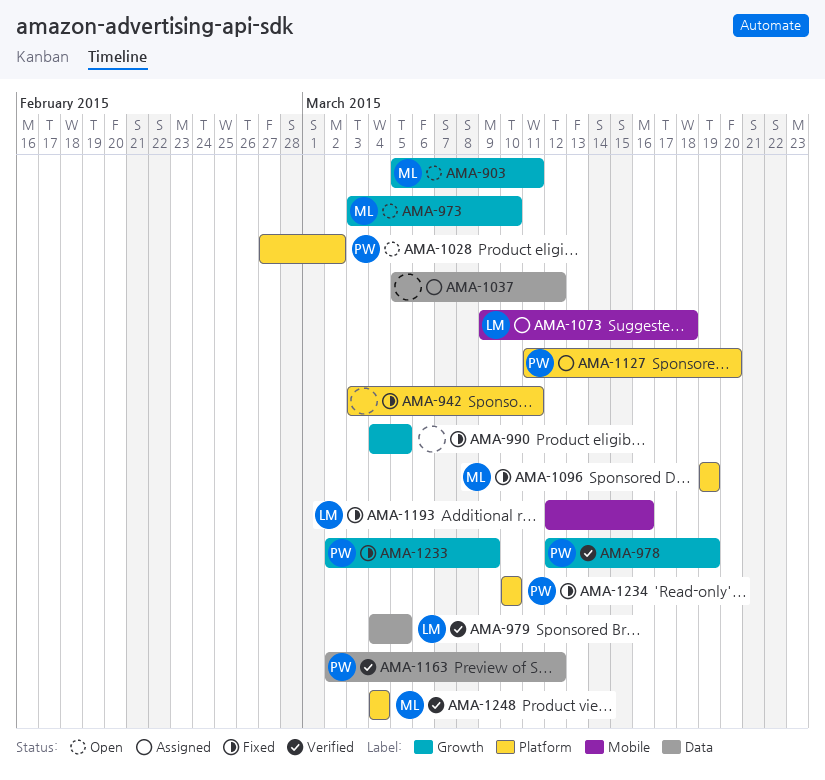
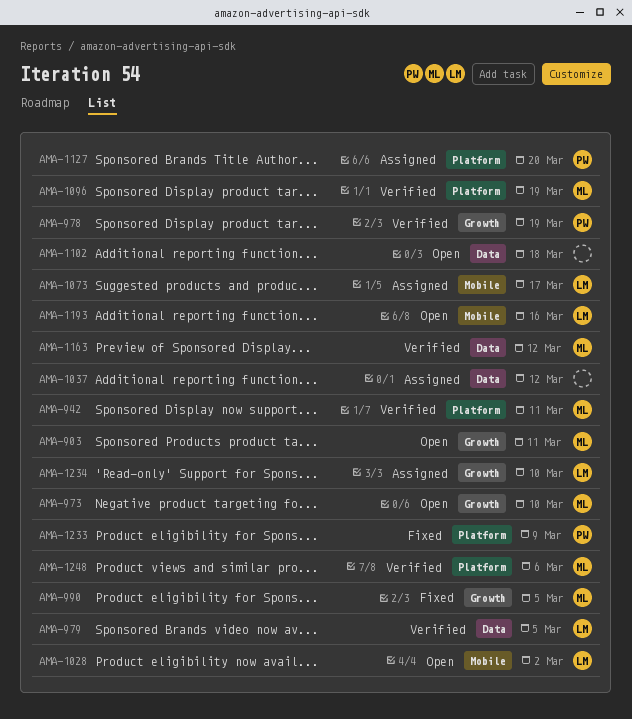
AMA-942, status: Fixed -> Verified
AMA-942, owner: none -> ML
AMA-990, owner: none -> ML
AMA-1028, owner: PW -> LM
AMA-1028, label: Platform -> Mobile
AMA-1073, due: Mar 18 -> Mar 17
AMA-1096, status: Fixed -> Verified
AMA-1102: none -> present
AMA-1163, owner: PW -> ML
AMA-1193, status: Fixed -> Open
AMA-1233, label: Growth -> Platform
AMA-1234, status: Fixed -> Assigned
AMA-1234, owner: PW -> LM
AMA-1234, label: Platform -> Growth
AMA-1248, due: Mar 4 -> Mar 6

